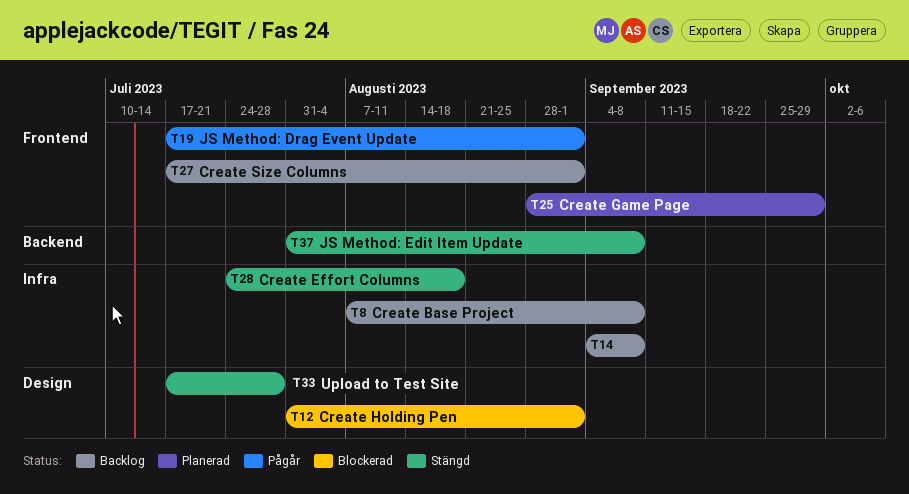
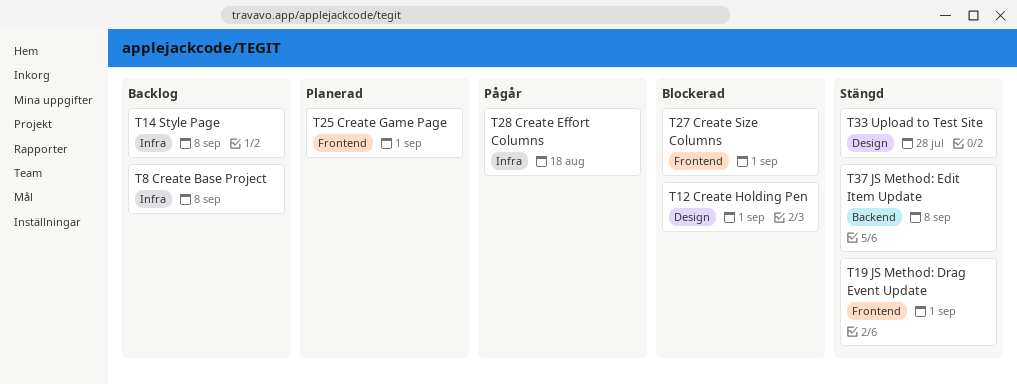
T19, status: Pågår -> Stängd
T25, due: Sep 29 -> Sep 1
T27, status: Backlog -> Blockerad
T28, status: Stängd -> Pågår

